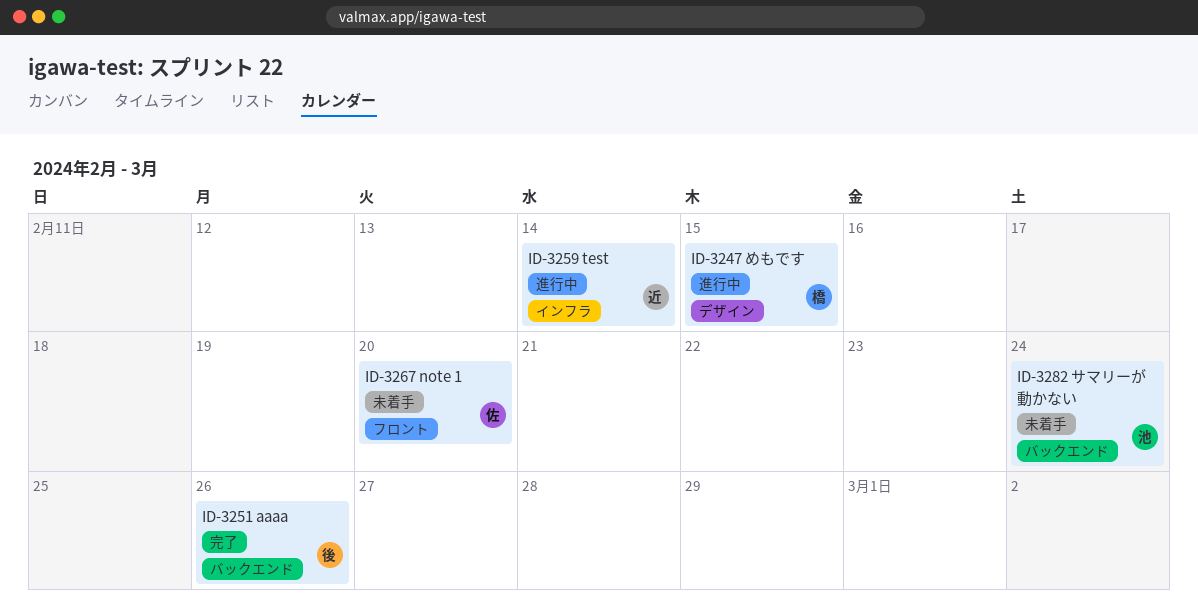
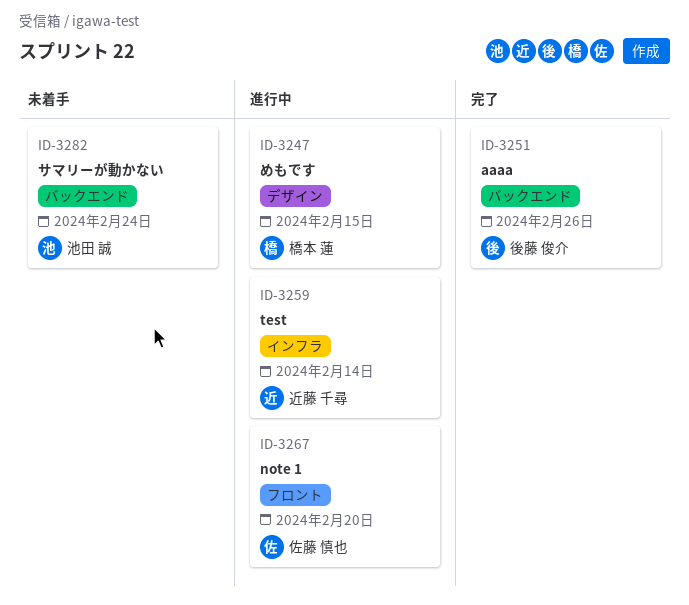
ID-3267, status: 未着手 -> 進行中

